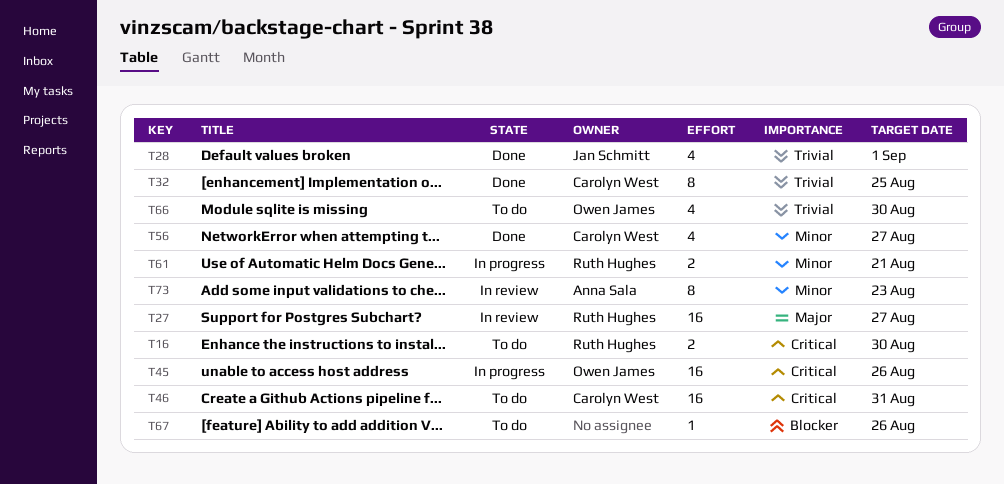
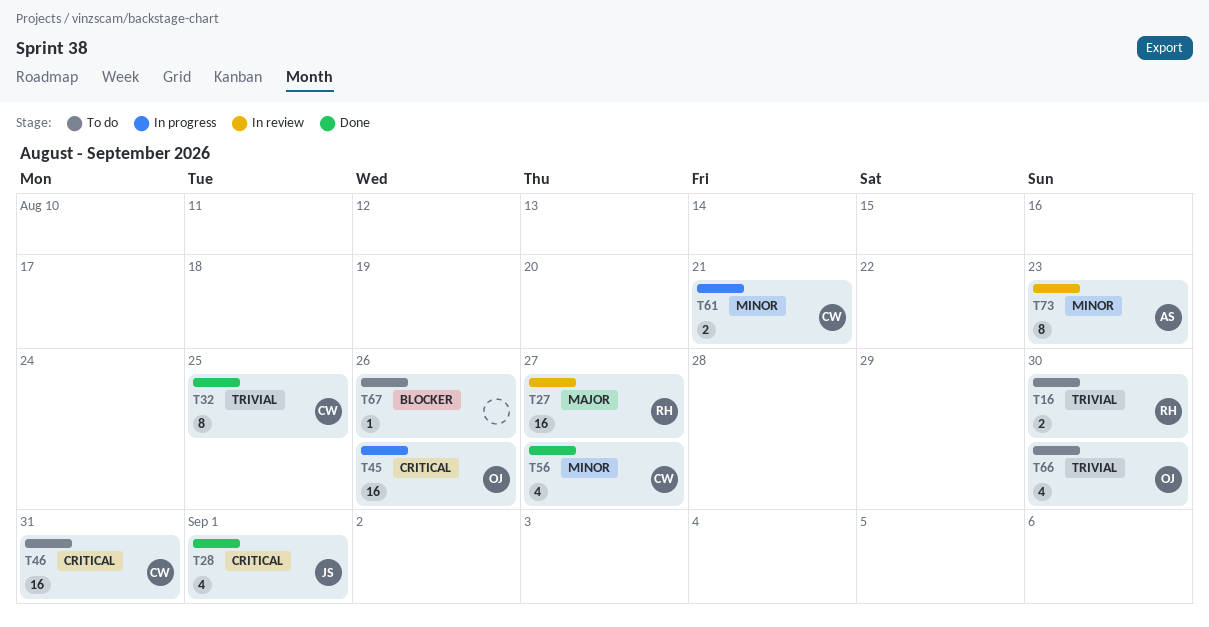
T16, priority: Critical -> Trivial
T28, priority: Trivial -> Critical
T61, owner: Ruth Hughes -> Carolyn West

